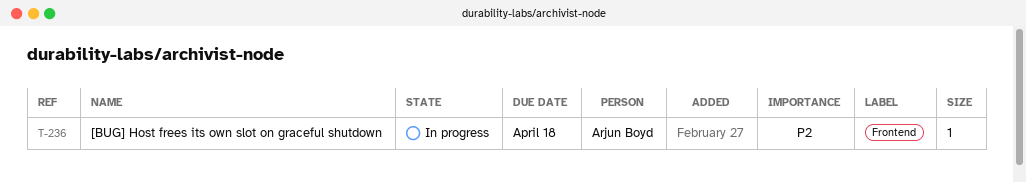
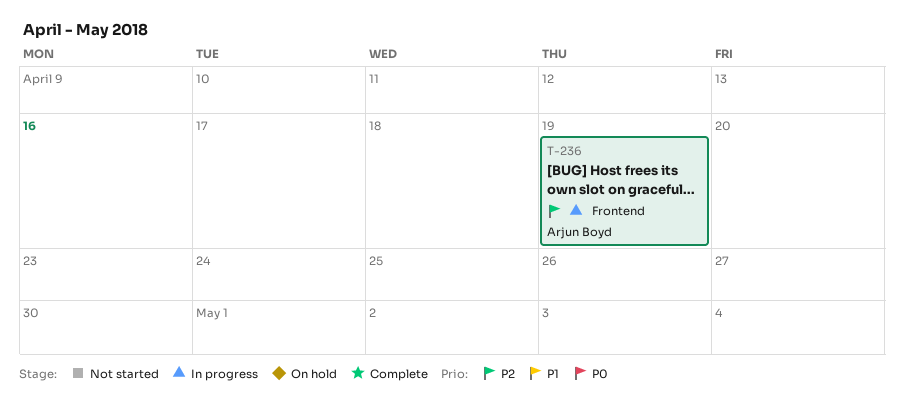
T-236, due: Apr 18 -> Apr 19

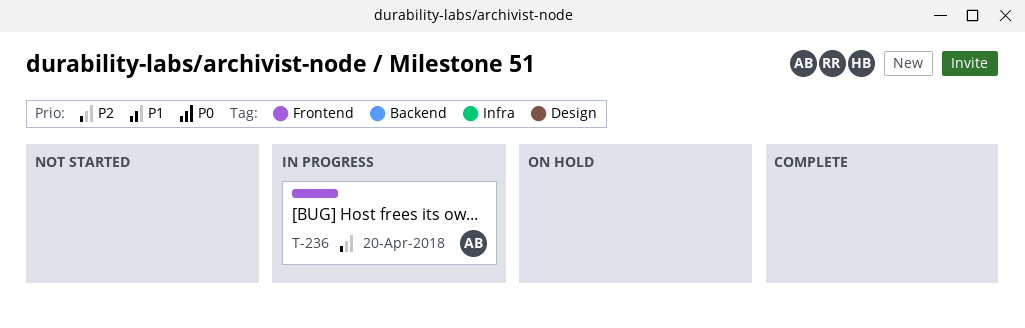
T-236, due: Apr 19 -> Apr 20

